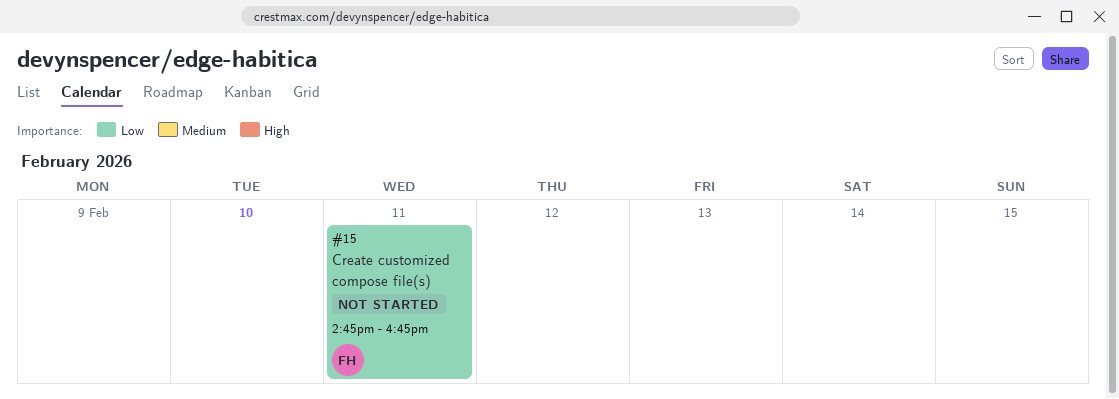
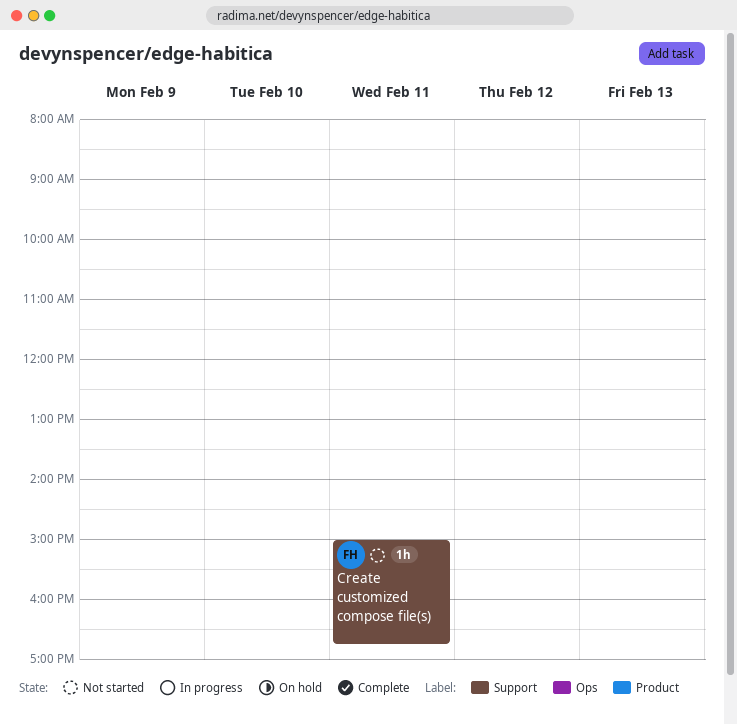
Create customized compose file(s), begins: 14:45 -> 15:00

